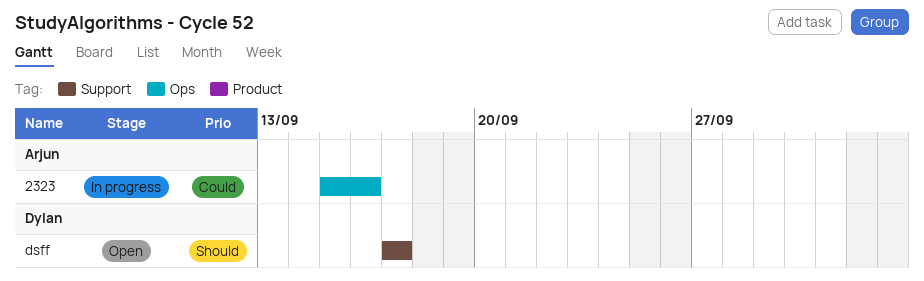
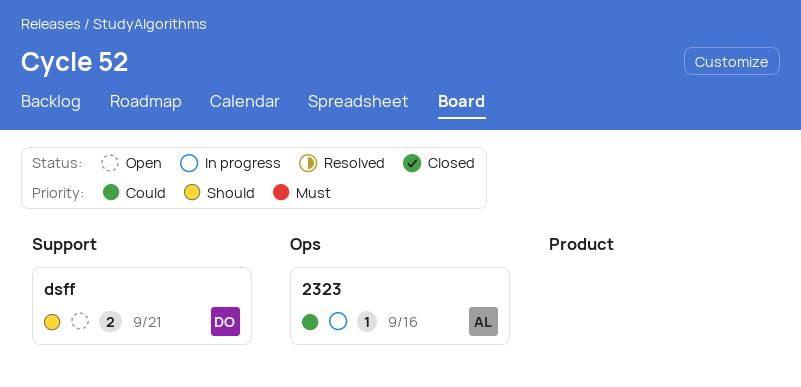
dsff, due: Sep 17 -> Sep 21

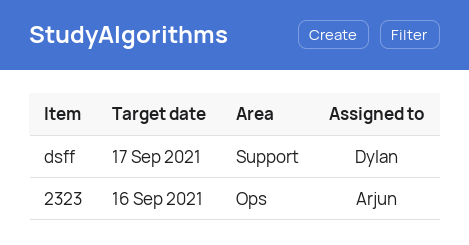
dsff, due: Sep 21 -> Sep 17

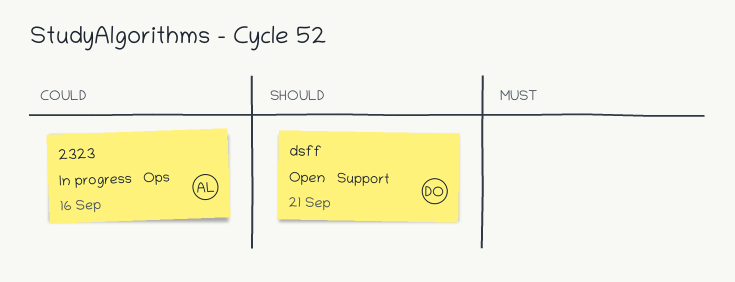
dsff, due: Sep 17 -> Sep 21

